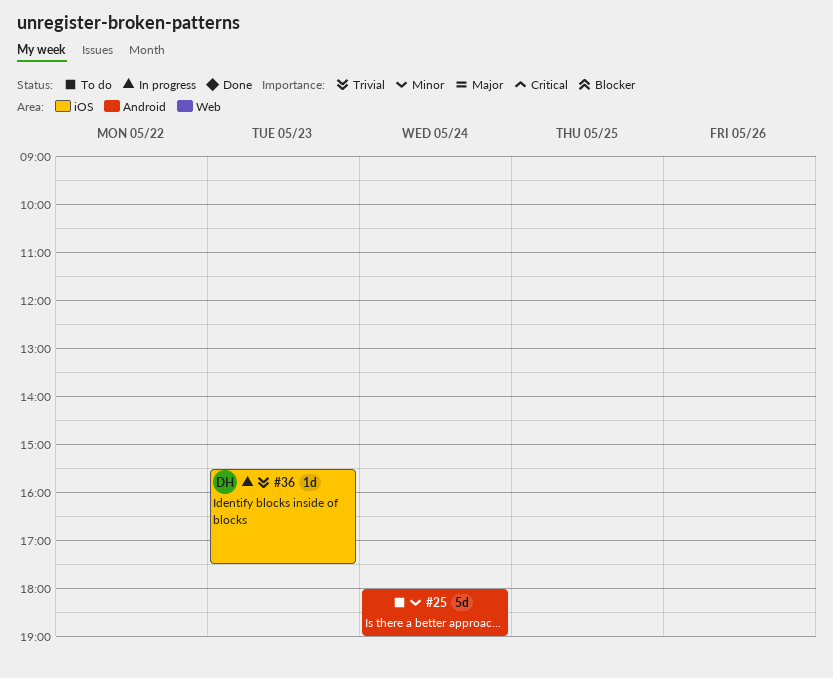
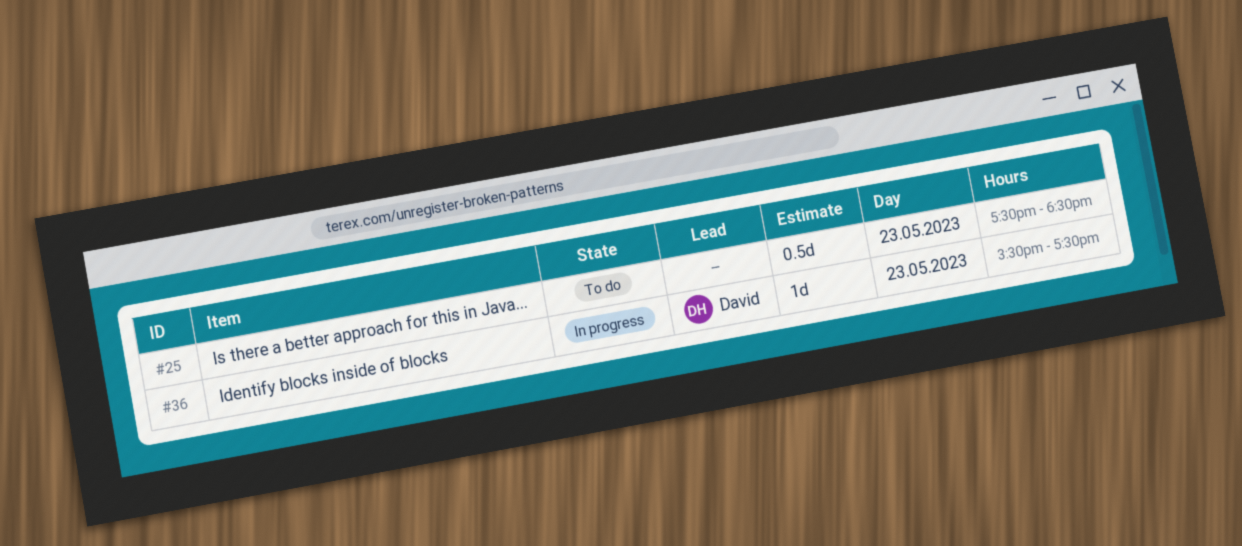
#25, estimate: 5d -> 0.5d
#25, day: May 24 -> May 23
#25, begins: 18:00 -> 17:30
#25, ends: 19:00 -> 18:30

